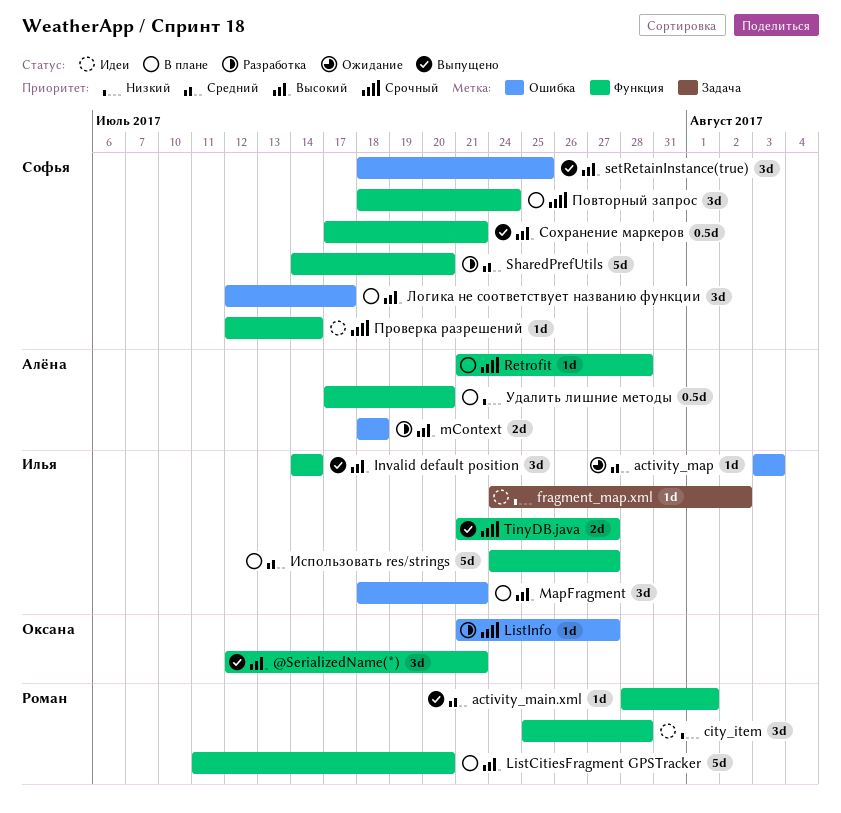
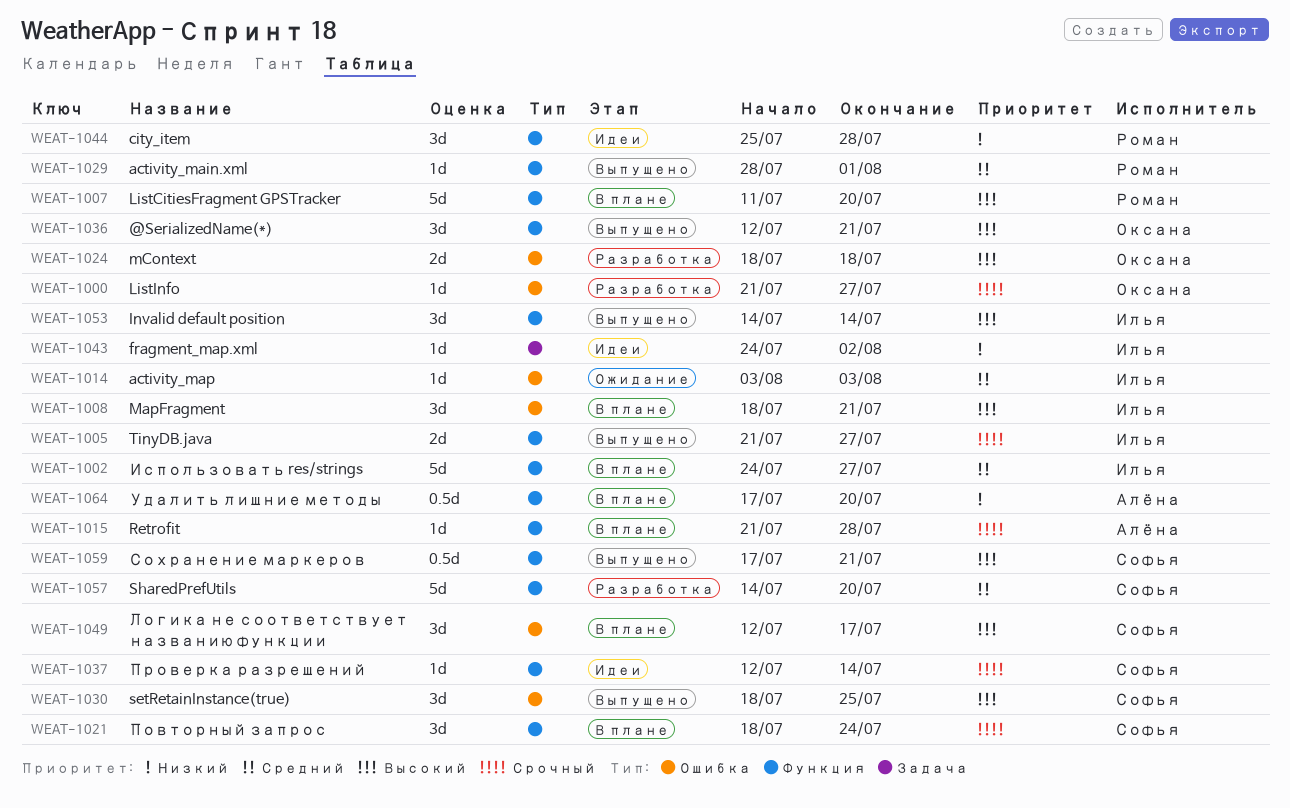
mContext, owner: Алёна -> Оксана

